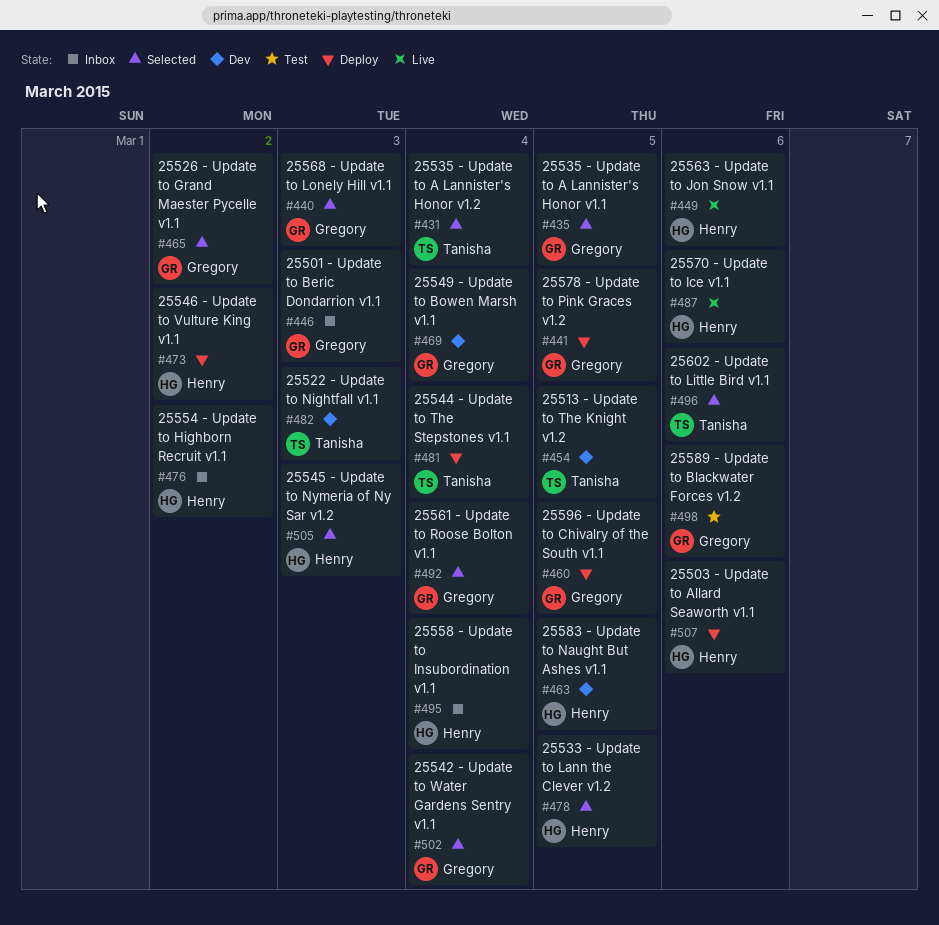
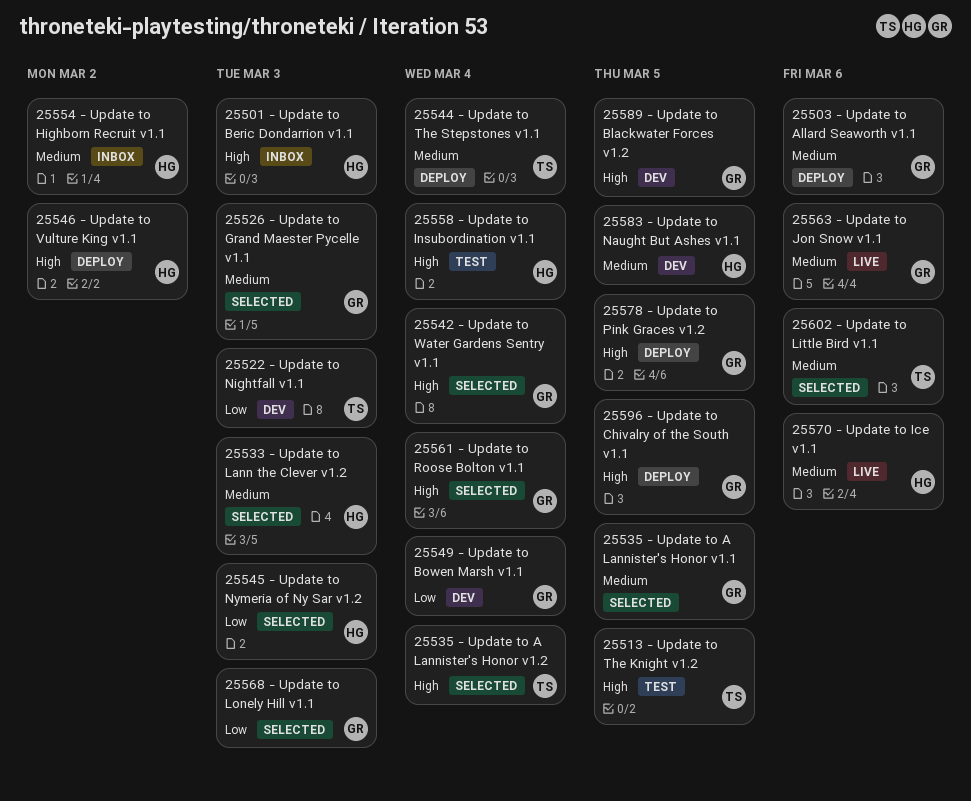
25501 - Update to Beric Dondarrion v1.1, owner: Gregory -> Henry
25503 - Update to Allard Seaworth v1.1, owner: Henry -> Gregory
25513 - Update to The Knight v1.2, status: Dev -> Test
25526 - Update to Grand Maester Pycelle v1.1, due: Mar 2 -> Mar 3
25533 - Update to Lann the Clever v1.2, due: Mar 5 -> Mar 3
25558 - Update to Insubordination v1.1, status: Inbox -> Test
25563 - Update to Jon Snow v1.1, owner: Henry -> Gregory
25589 - Update to Blackwater Forces v1.2, status: Test -> Dev
25589 - Update to Blackwater Forces v1.2, due: Mar 6 -> Mar 5

